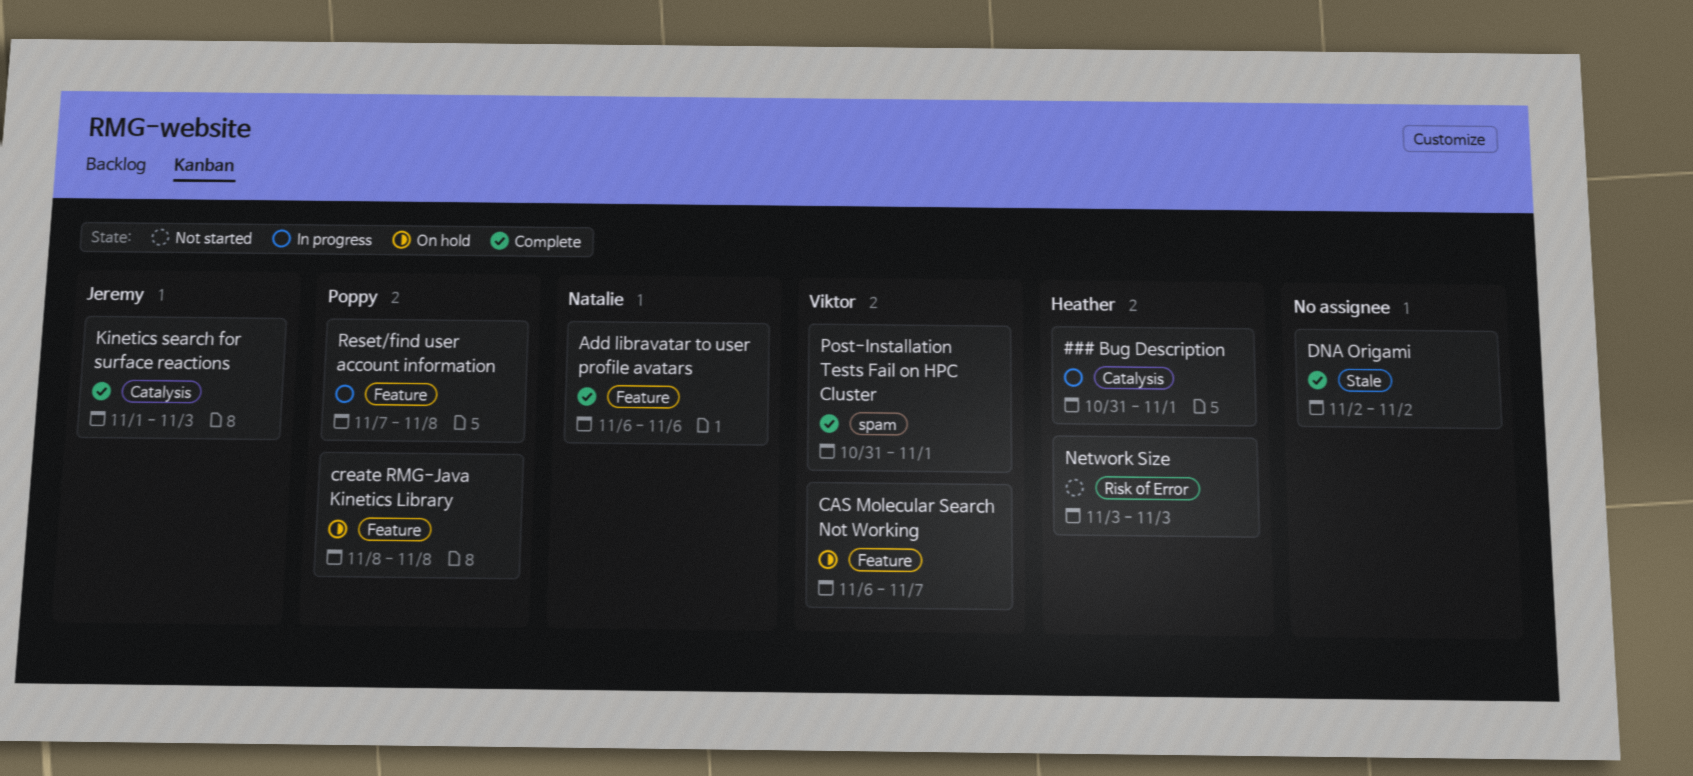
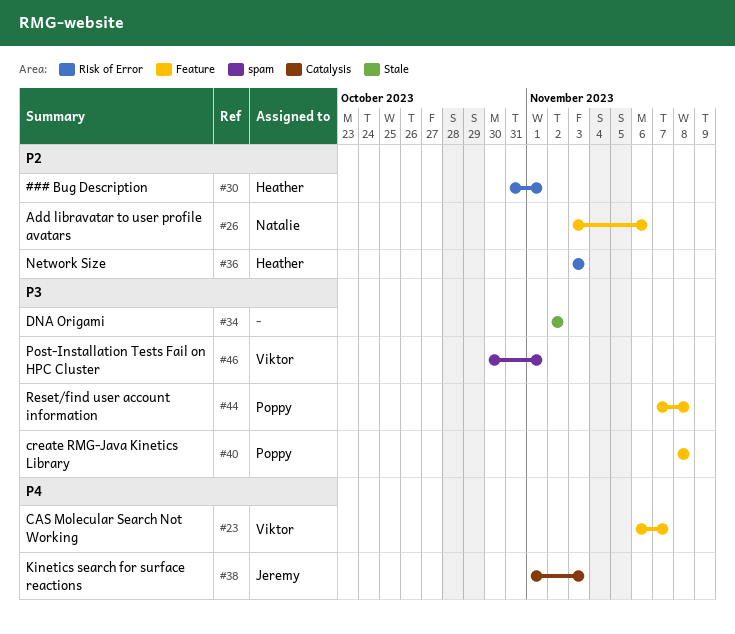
### Bug Description, label: Catalysis -> Risk of Error
Add libravatar to user profile avatars, start: Nov 6 -> Nov 3
Post-Installation Tests Fail on HPC Cluster, start: Oct 31 -> Oct 30

